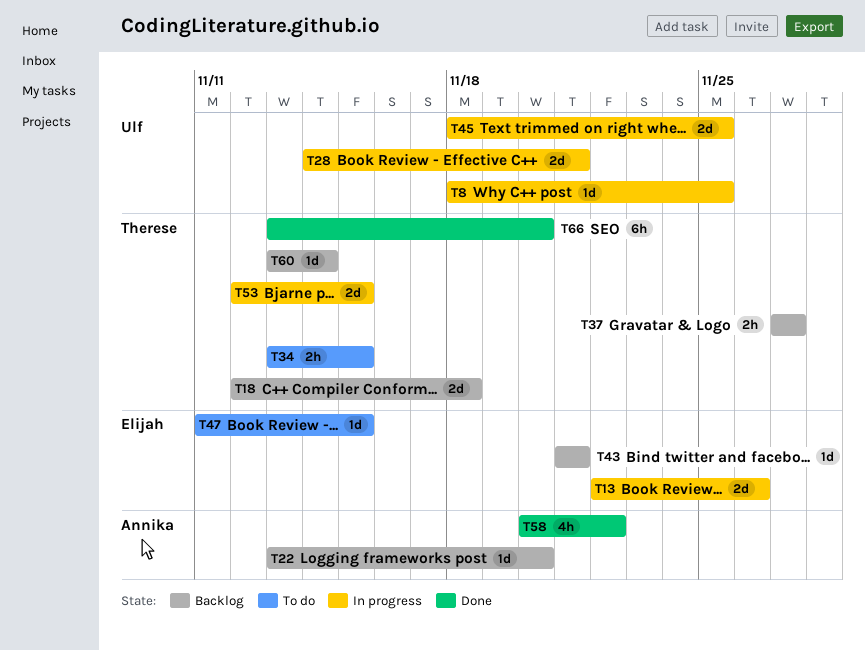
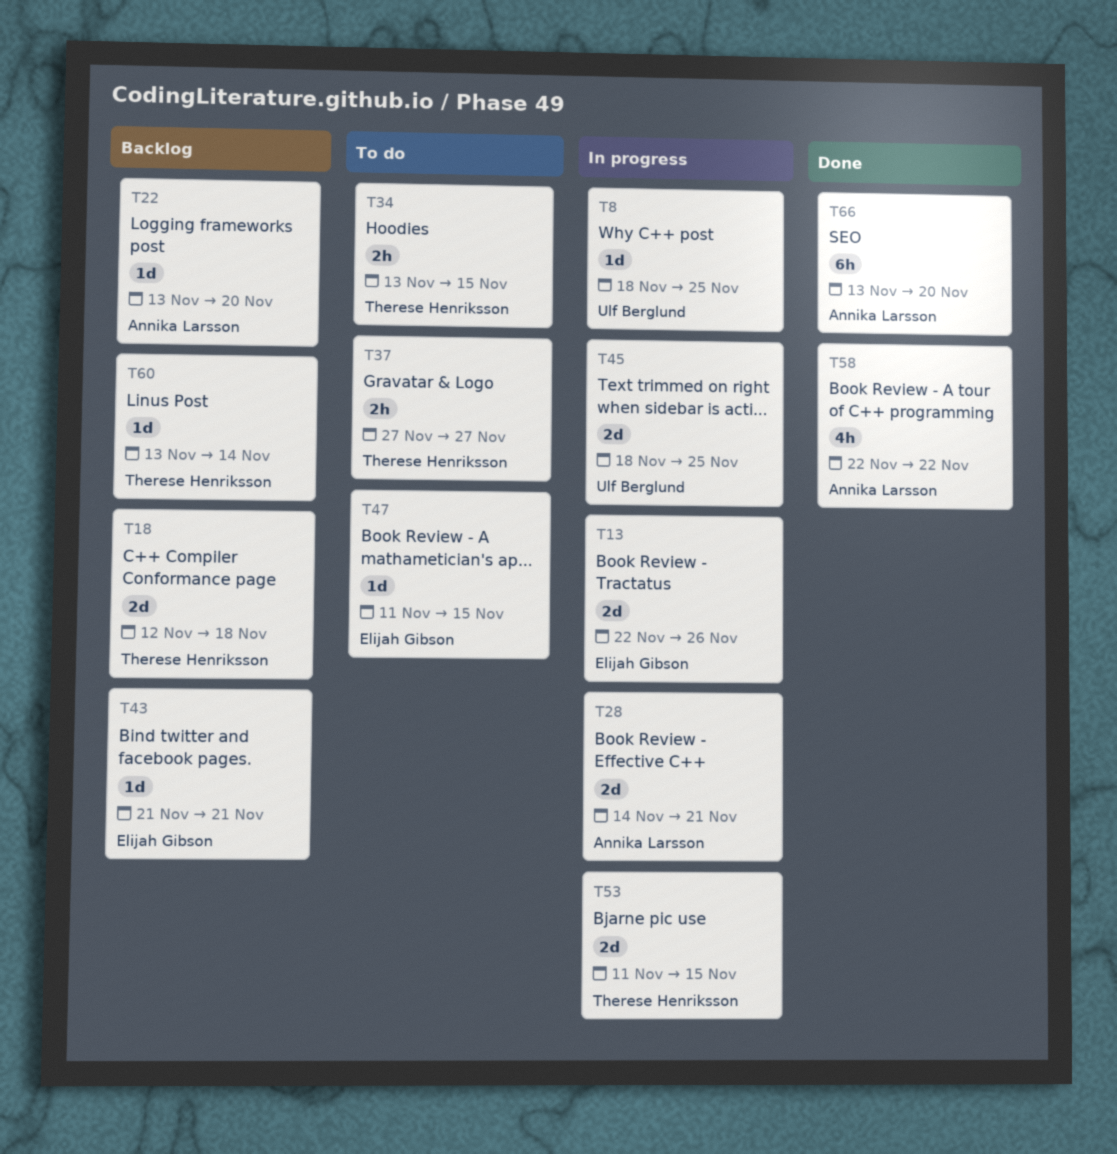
T28, owner: Ulf Berglund -> Annika Larsson
T37, status: Backlog -> To do
T53, start: Nov 12 -> Nov 11
T58, start: Nov 20 -> Nov 22
T66, owner: Therese Henriksson -> Annika Larsson

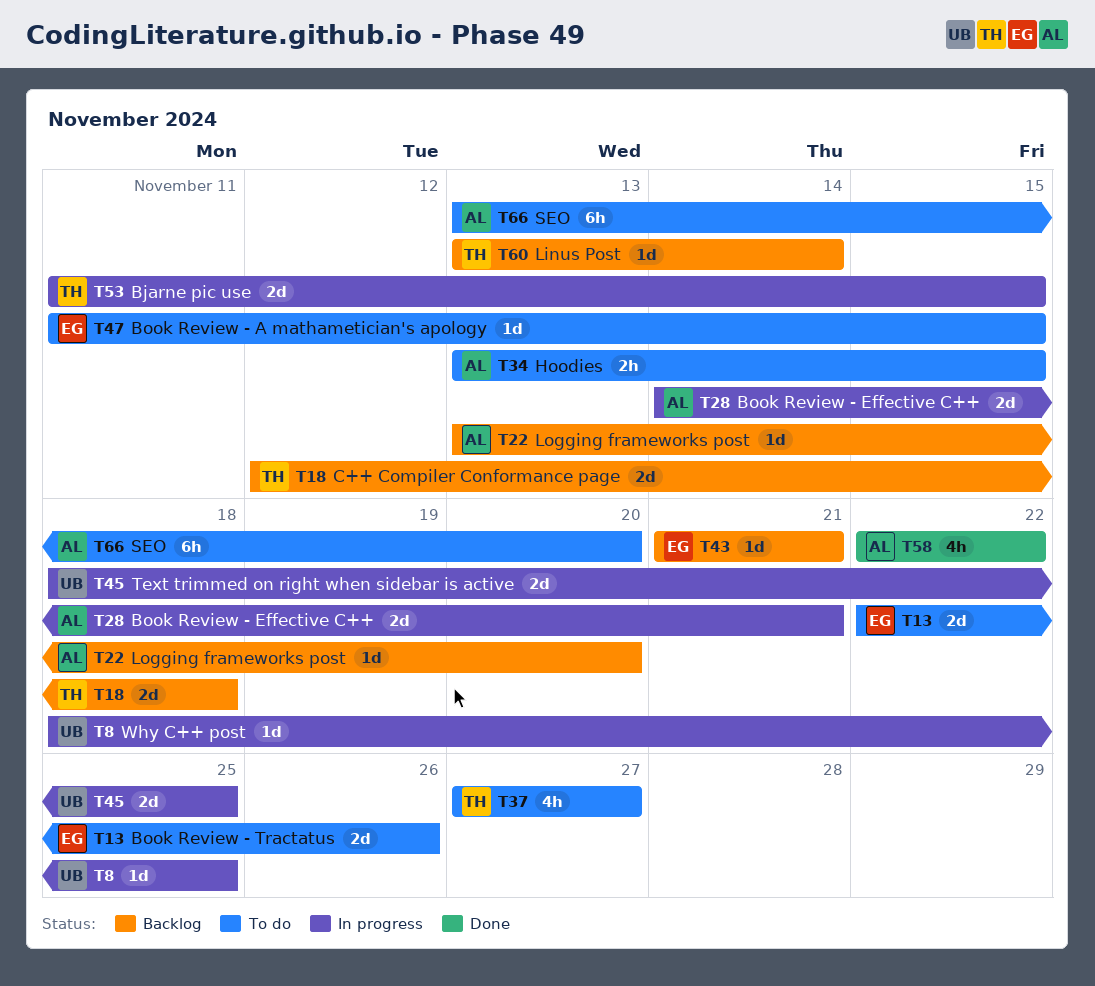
T13, status: In progress -> To do
T34, owner: Therese Henriksson -> Annika Larsson
T37, estimate: 2h -> 4h
T66, status: Done -> To do

